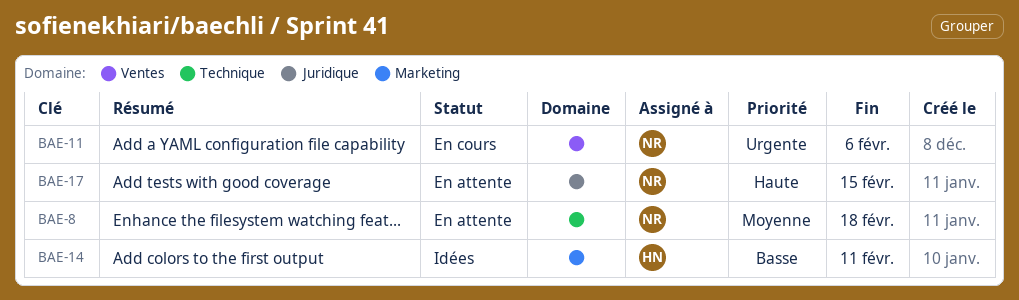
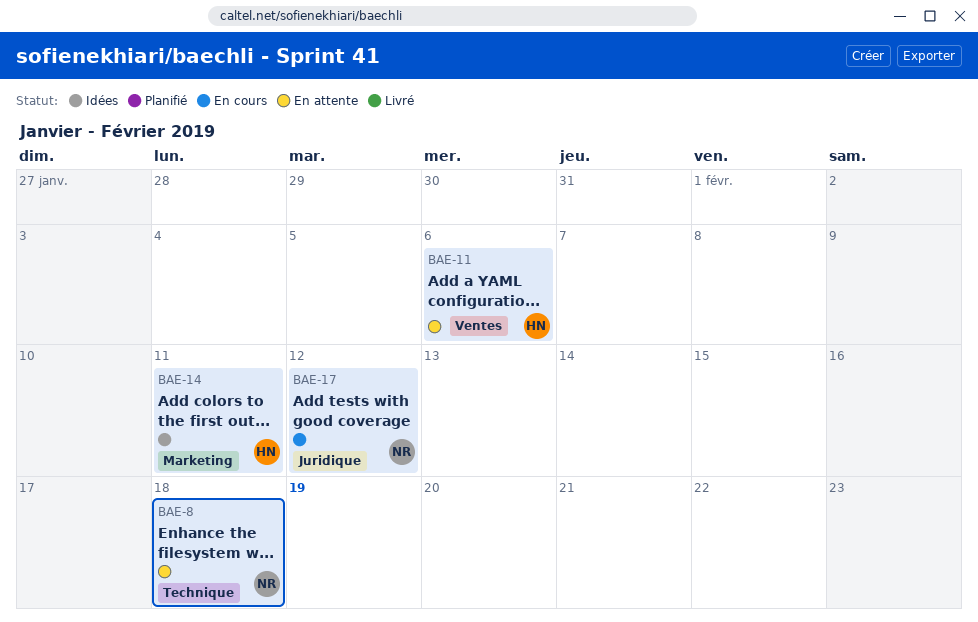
BAE-11, status: En cours -> En attente
BAE-11, owner: NR -> HN
BAE-17, status: En attente -> En cours
BAE-17, due: Feb 15 -> Feb 12

